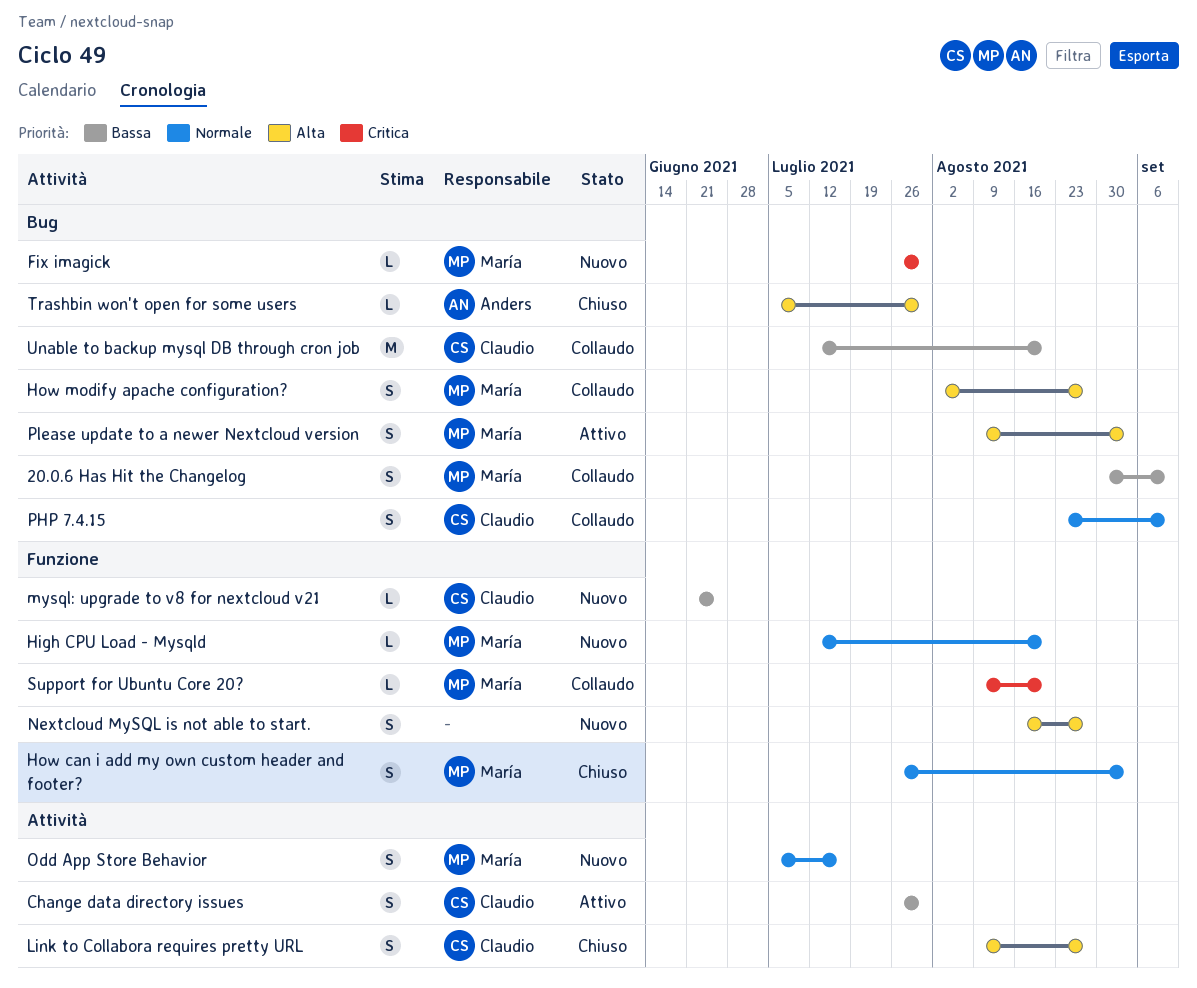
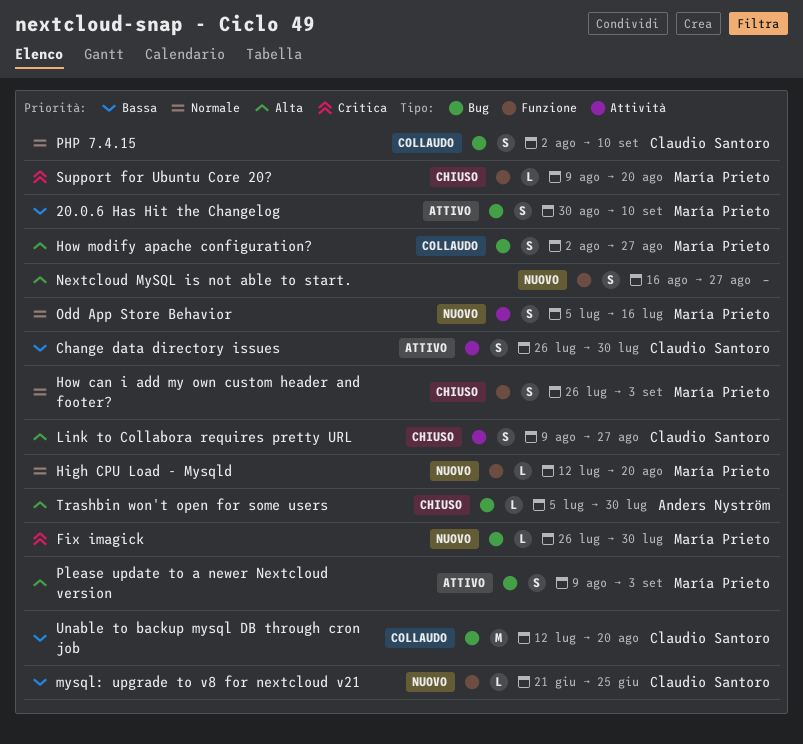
20.0.6 Has Hit the Changelog, status: Collaudo -> Attivo
PHP 7.4.15, start: Aug 23 -> Aug 2
Support for Ubuntu Core 20?, status: Collaudo -> Chiuso

